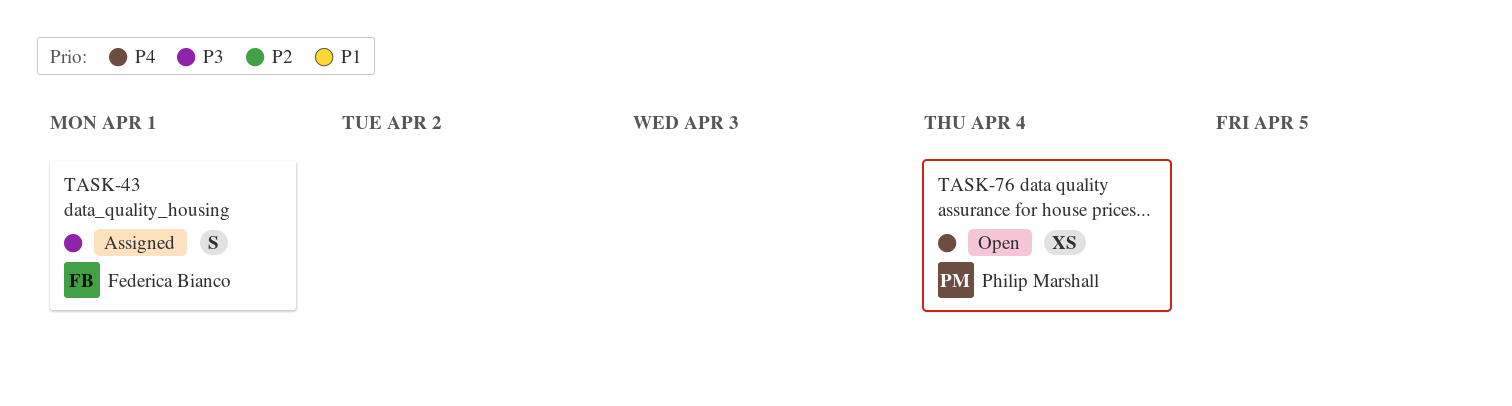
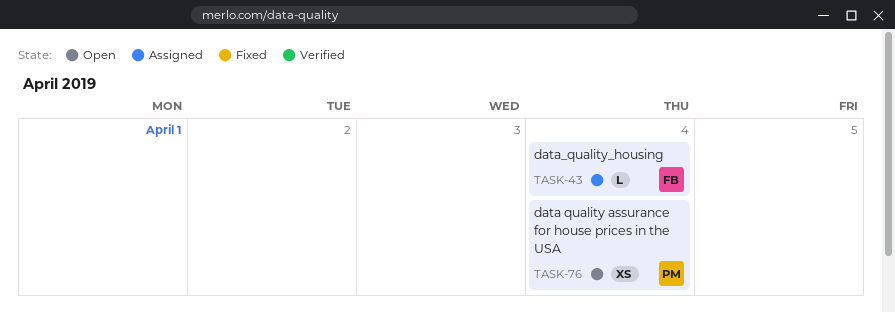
TASK-43, estimate: S -> L
TASK-43, due: Apr 1 -> Apr 4

